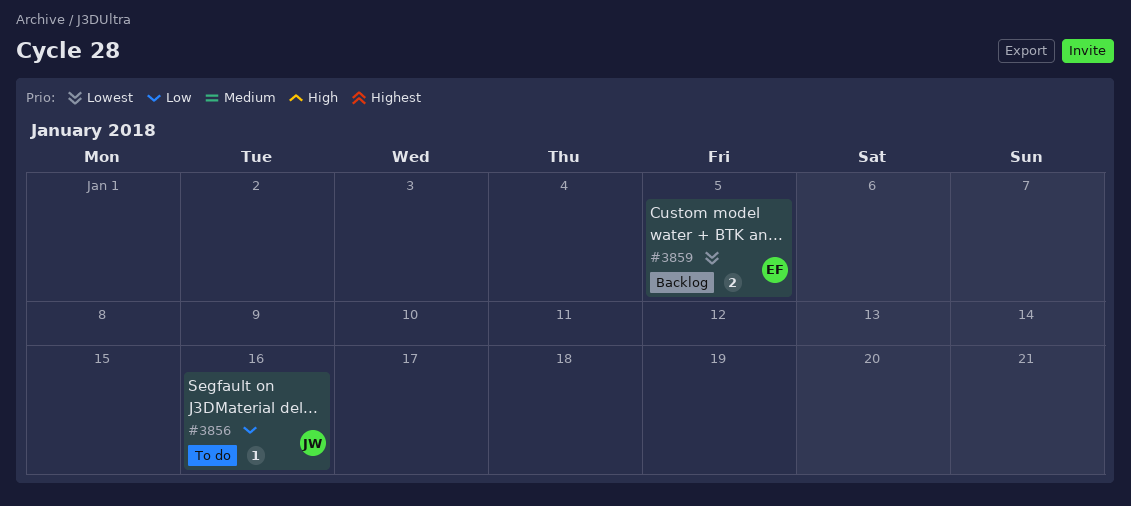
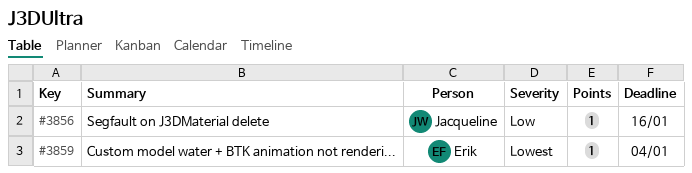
#3859, estimate: 2 -> 1
#3859, due: Jan 5 -> Jan 4

